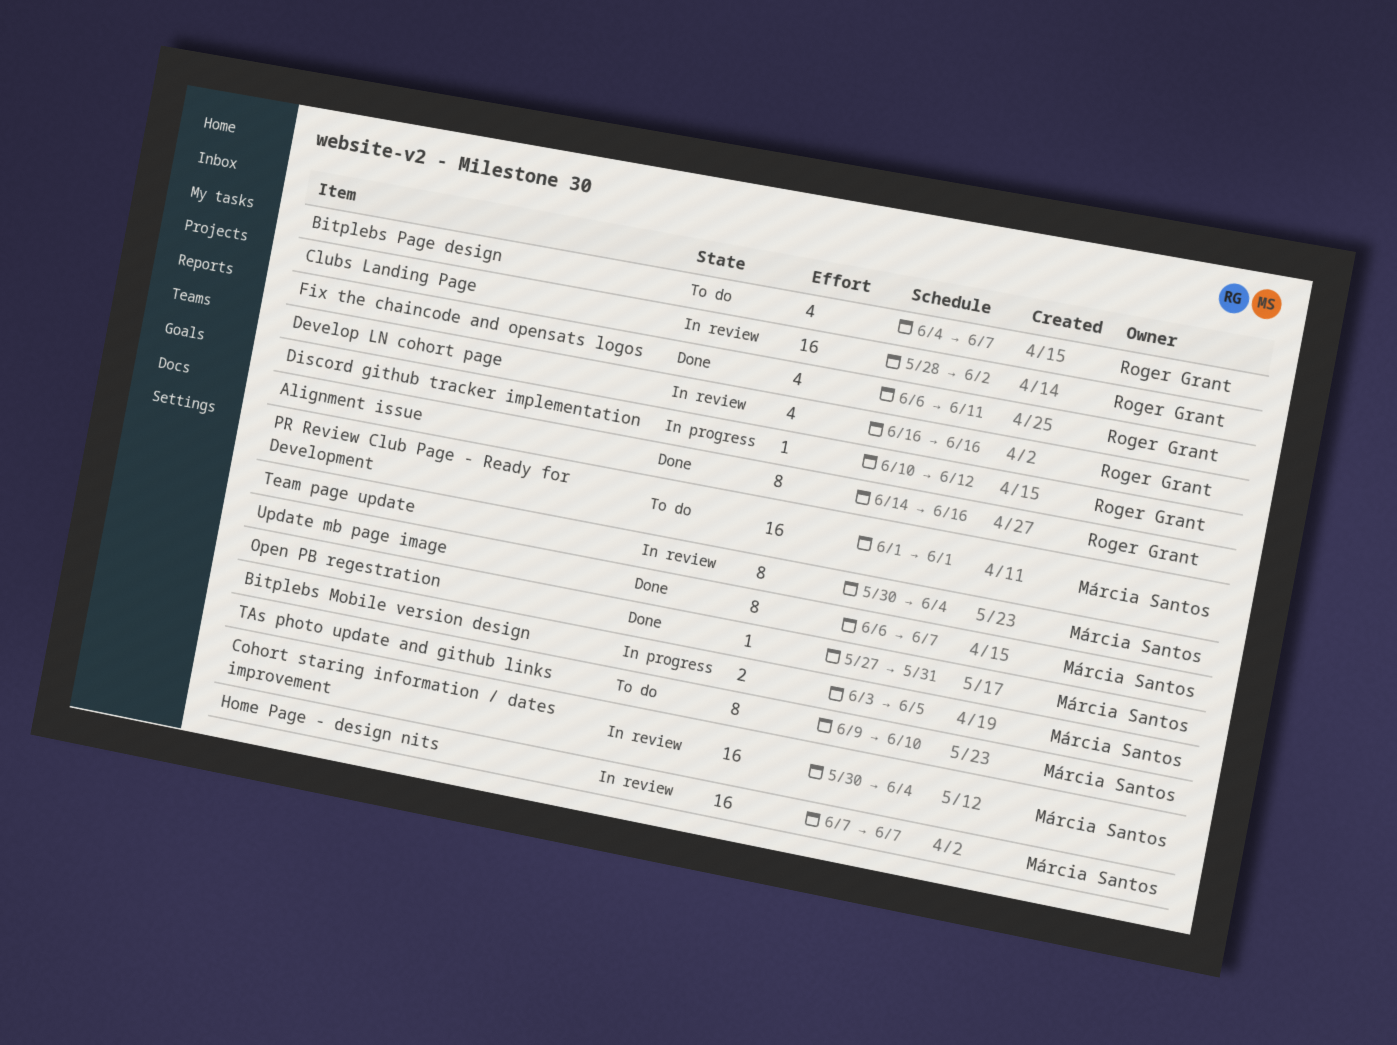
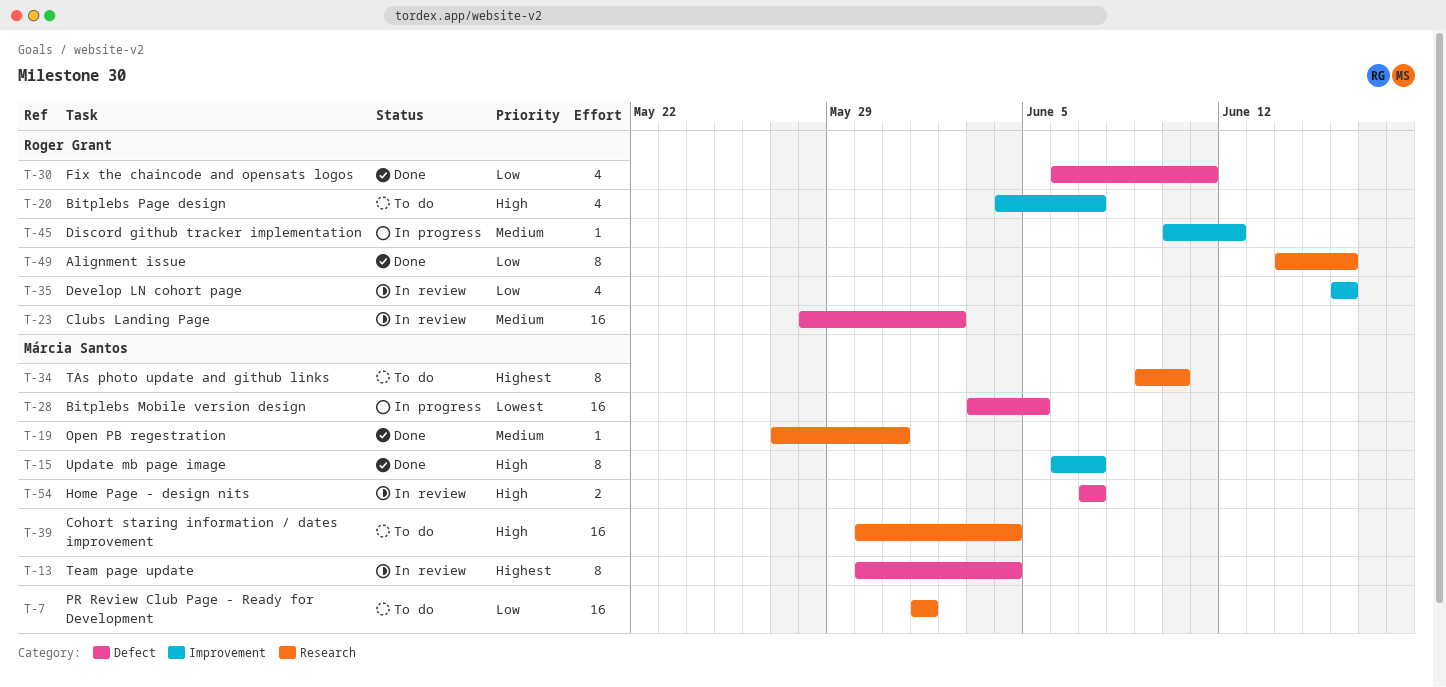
Bitplebs Mobile version design, estimate: 2 -> 16
Cohort staring information / dates improvement, status: In review -> To do
Home Page - design nits, estimate: 16 -> 2

